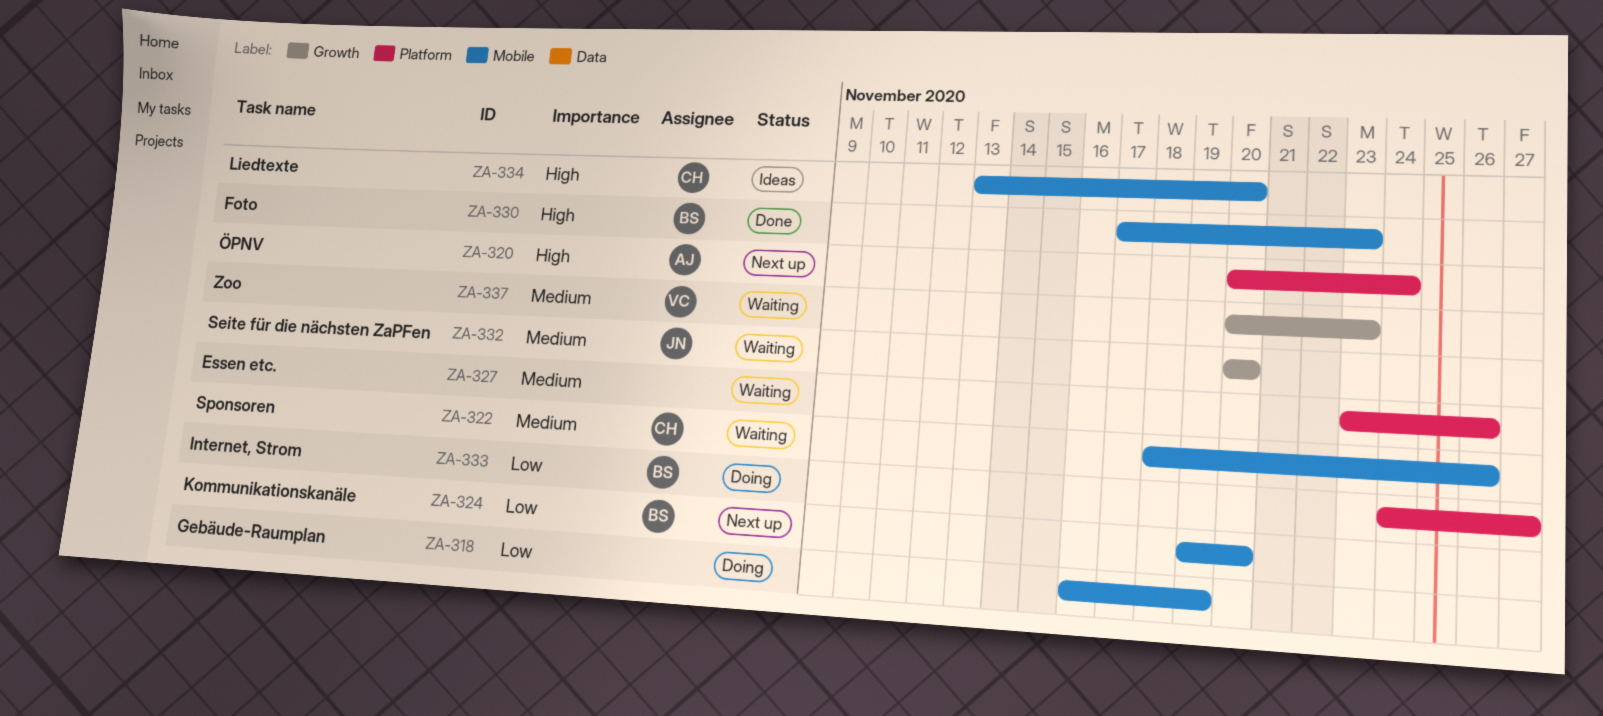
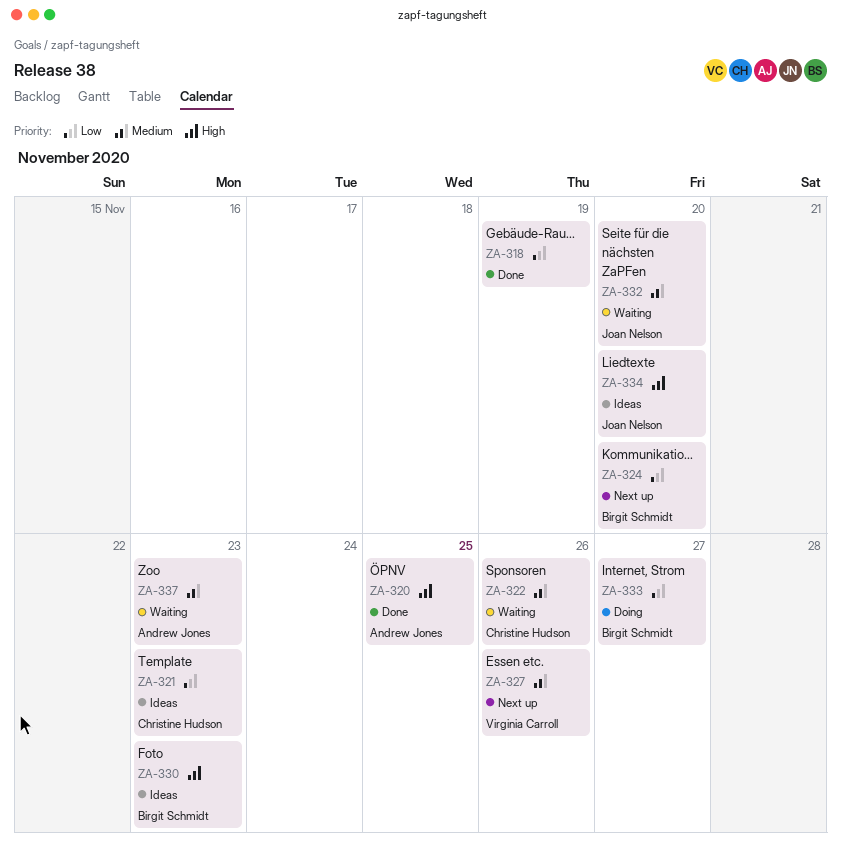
ZA-318, status: Doing -> Done
ZA-320, status: Next up -> Done
ZA-320, due: Nov 24 -> Nov 25
ZA-321: none -> present
ZA-327, status: Waiting -> Next up
ZA-327, owner: none -> Virginia Carroll
ZA-330, status: Done -> Ideas
ZA-334, owner: Christine Hudson -> Joan Nelson
ZA-337, owner: Virginia Carroll -> Andrew Jones

